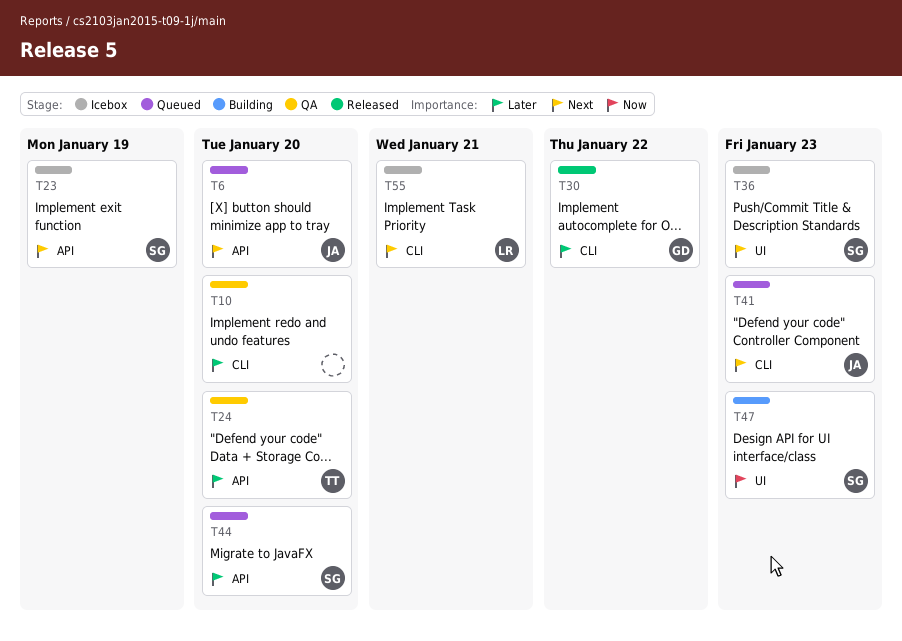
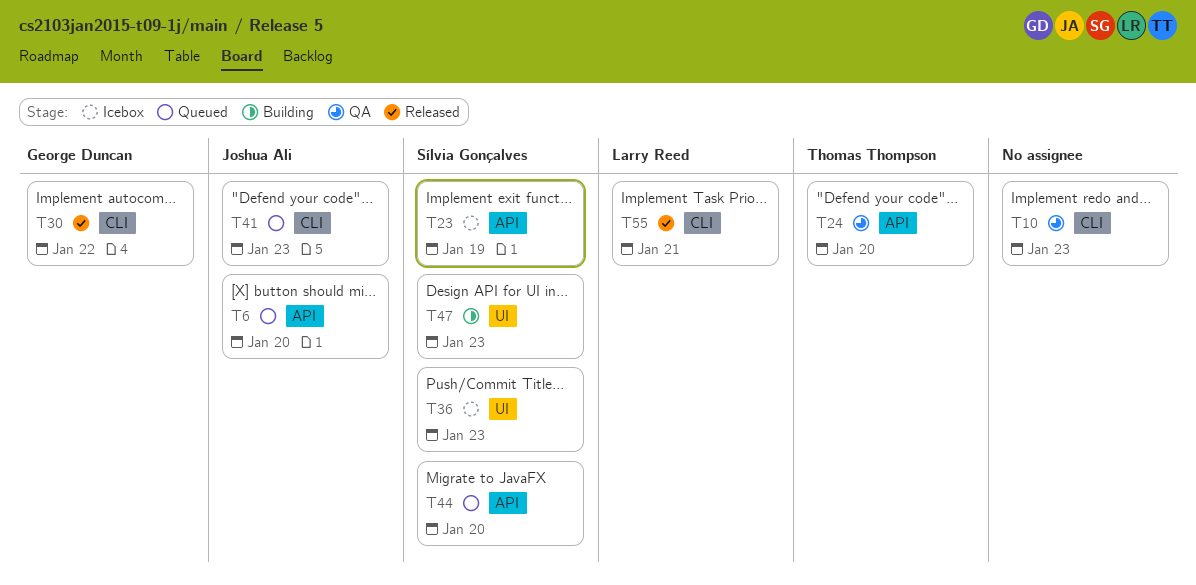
T10, due: Jan 20 -> Jan 23
T55, status: Icebox -> Released

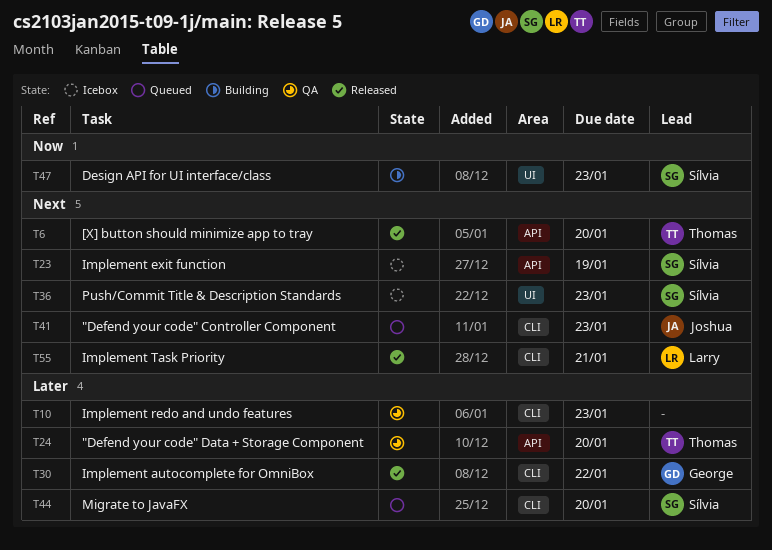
T6, status: Queued -> Released
T6, owner: Joshua Ali -> Thomas Thompson
T44, label: API -> CLI

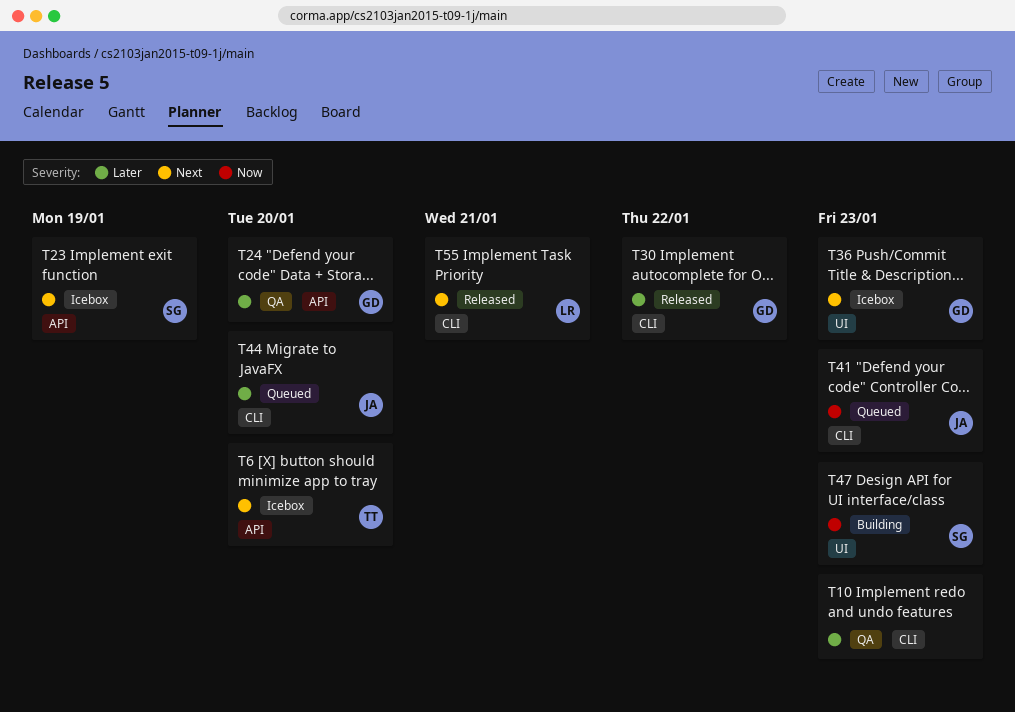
T6, status: Released -> Icebox
T24, owner: Thomas -> George
T36, owner: Sílvia -> George
T41, priority: Next -> Now
T44, owner: Sílvia -> Joshua

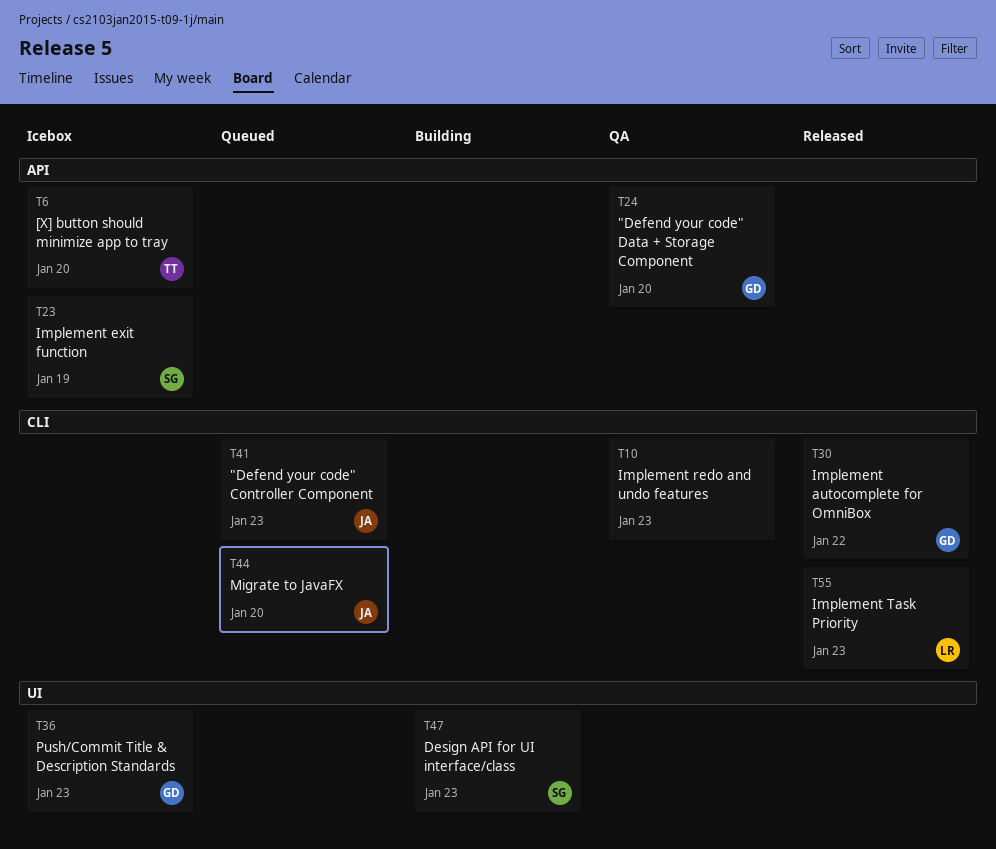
T55, due: Jan 21 -> Jan 23

